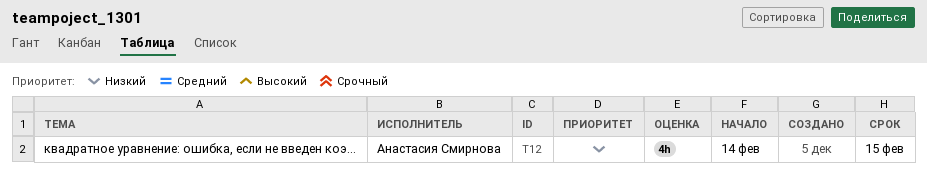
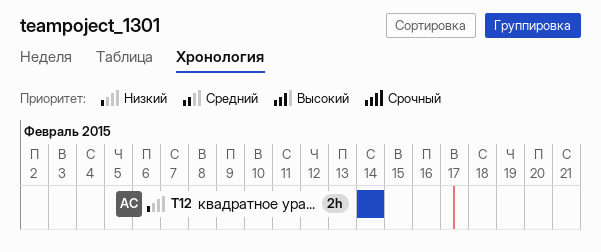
T12, estimate: 4h -> 2h
T12, due: Feb 15 -> Feb 14

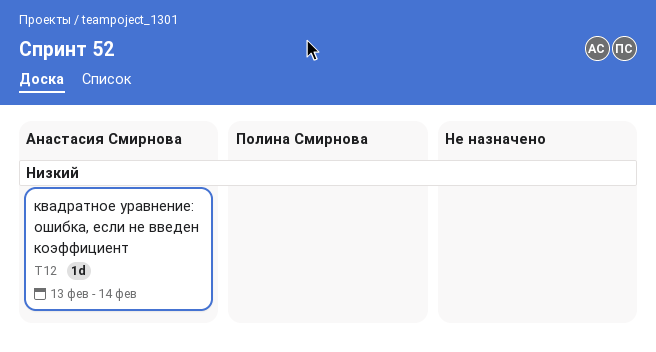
T12, estimate: 2h -> 1d
T12, start: Feb 14 -> Feb 13

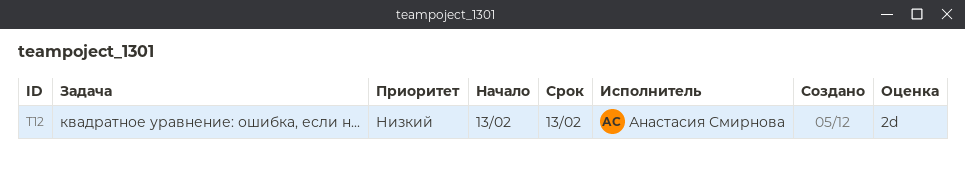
T12, estimate: 1d -> 2d
T12, due: Feb 14 -> Feb 13

